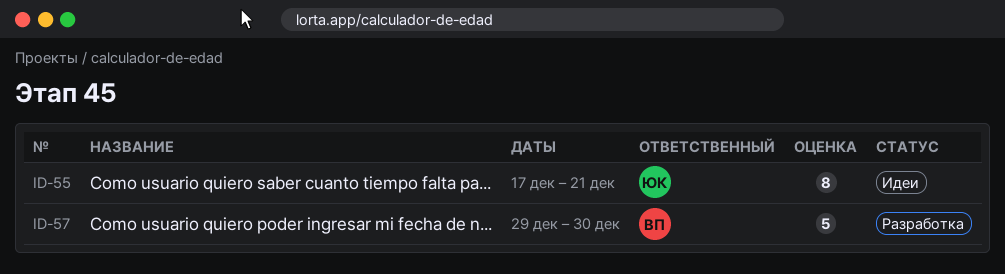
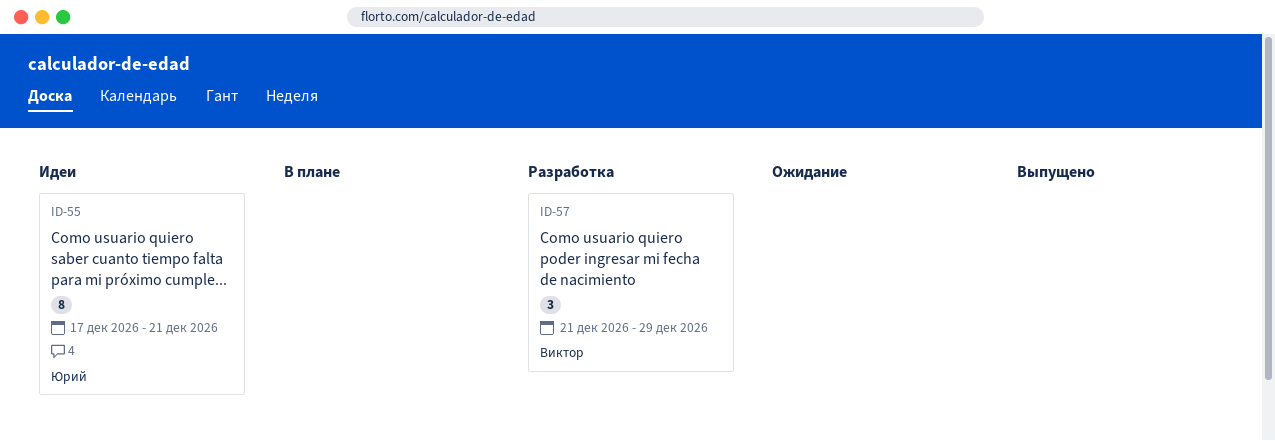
ID-57, estimate: 5 -> 3
ID-57, start: Dec 29 -> Dec 21
ID-57, due: Dec 30 -> Dec 29

